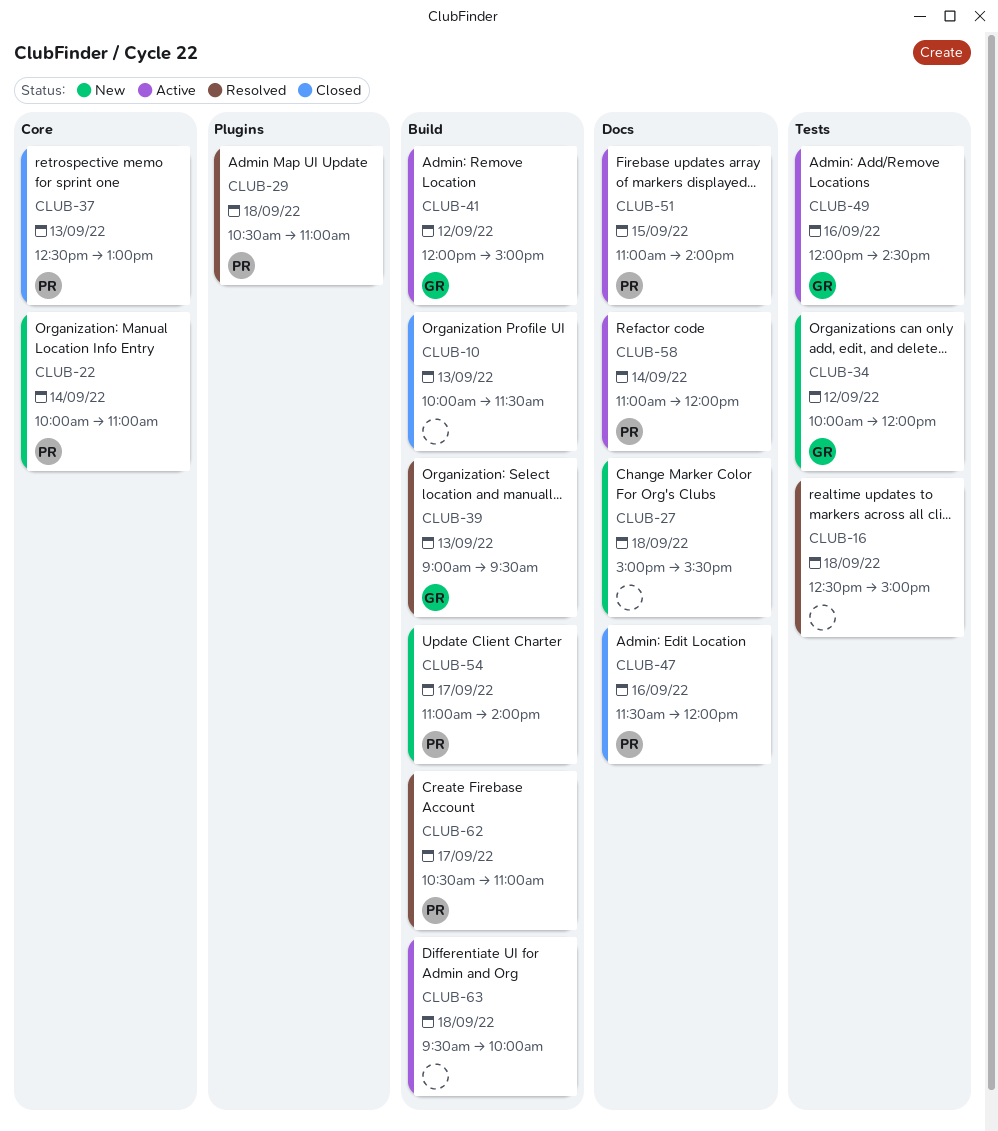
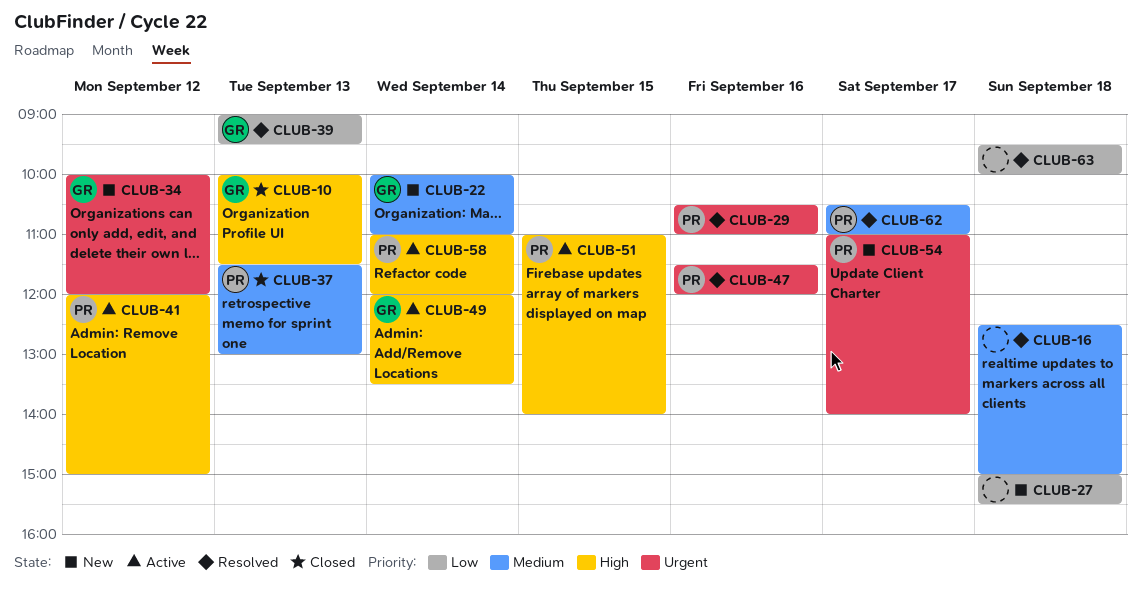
CLUB-10, owner: none -> GR
CLUB-22, owner: PR -> GR
CLUB-29, day: Sep 18 -> Sep 16
CLUB-37, begins: 12:30 -> 11:30
CLUB-41, owner: GR -> PR
CLUB-47, status: Closed -> Resolved
CLUB-49, day: Sep 16 -> Sep 14
CLUB-49, ends: 14:30 -> 13:30
CLUB-63, status: Active -> Resolved

